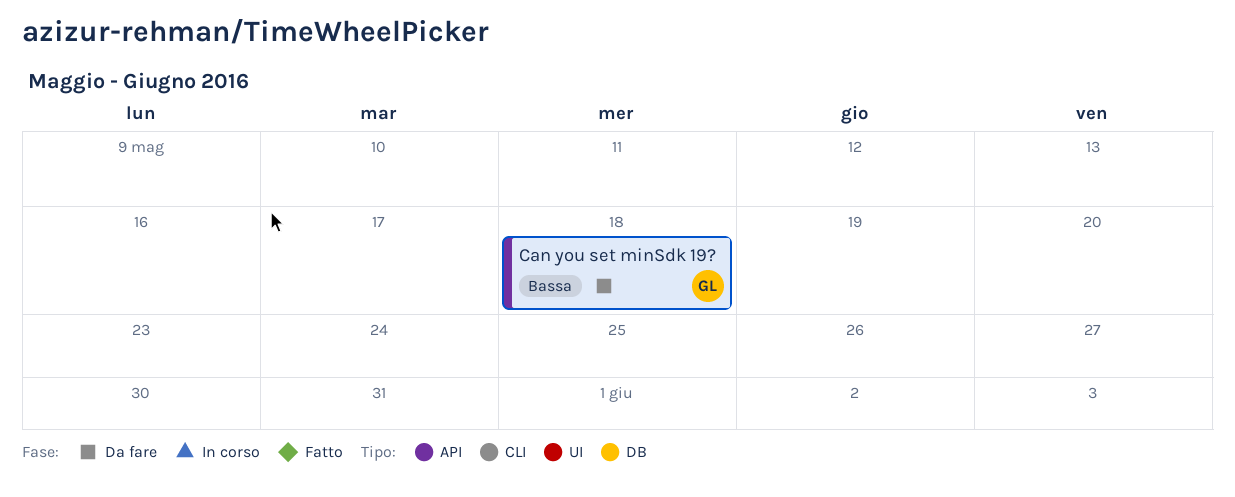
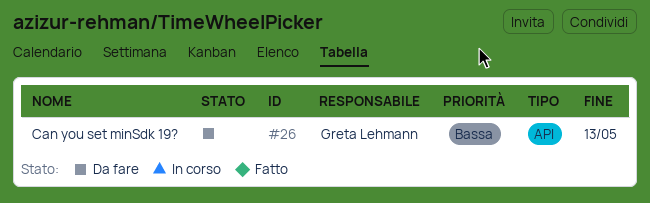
Can you set minSdk 19?, due: May 18 -> May 13

